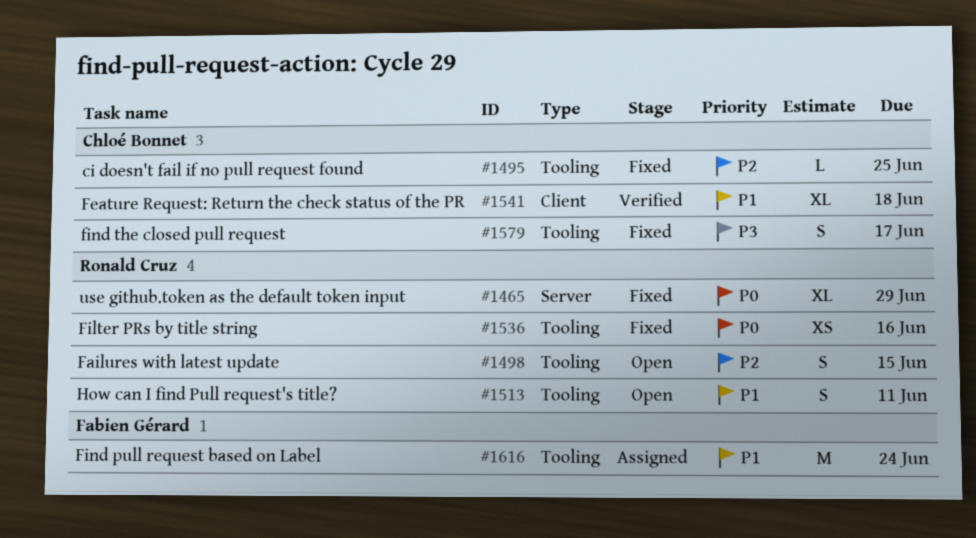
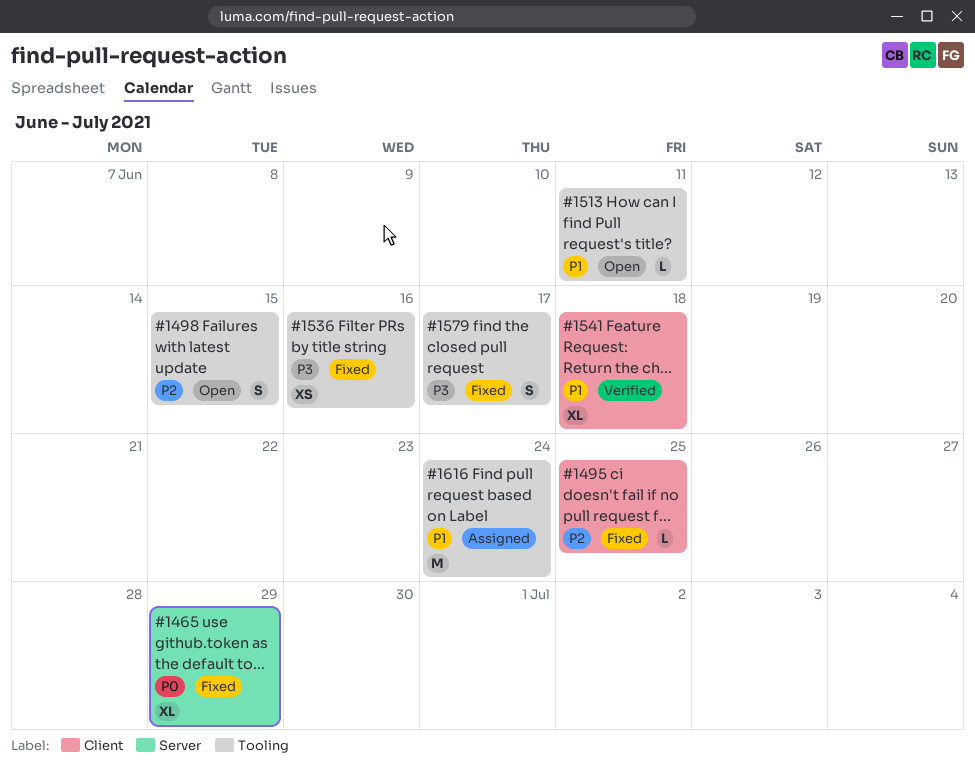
#1495, label: Tooling -> Client
#1513, estimate: S -> L
#1536, priority: P0 -> P3

